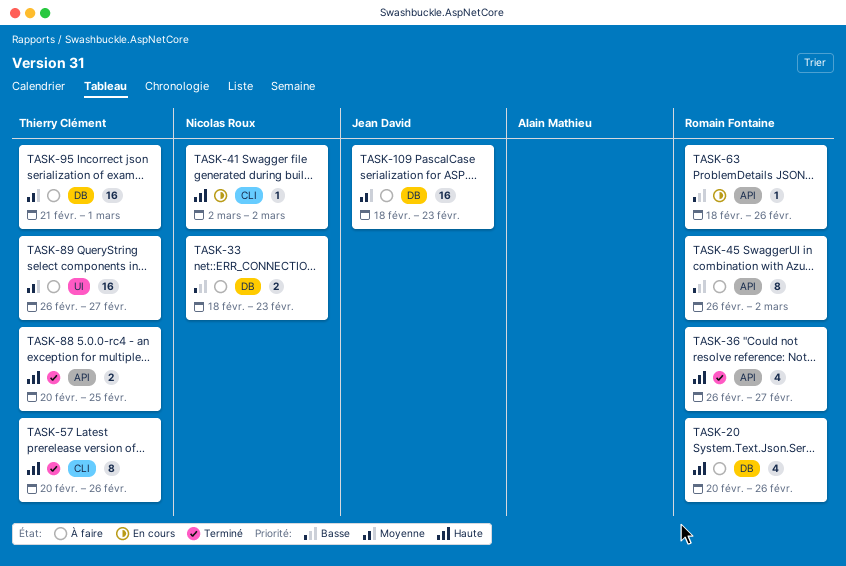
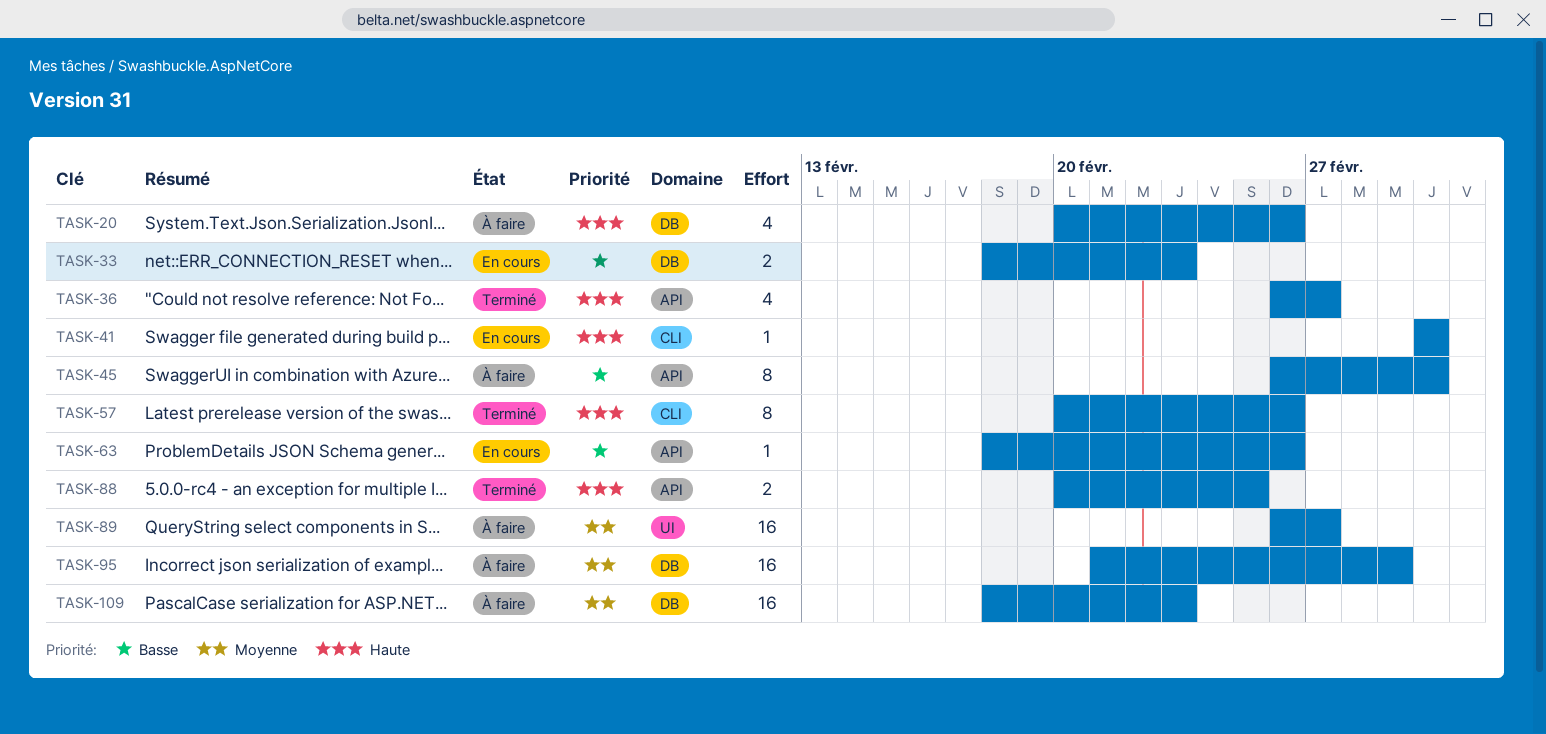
TASK-33, status: À faire -> En cours

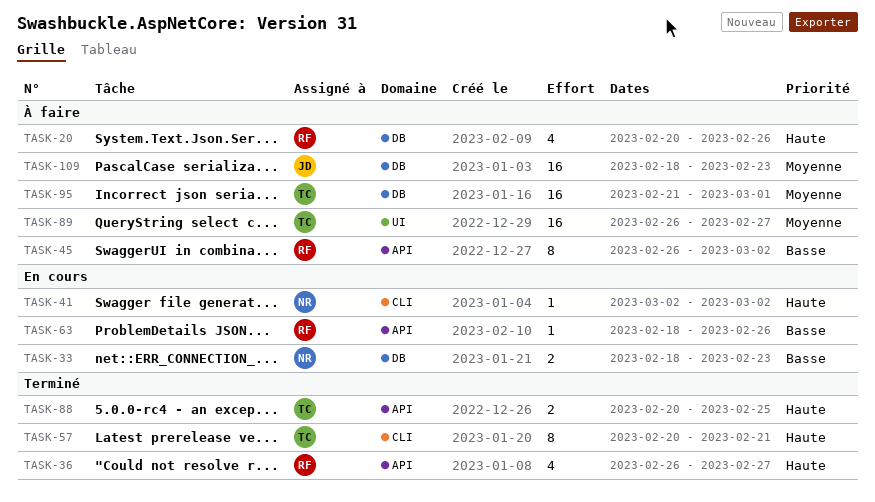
TASK-57, due: Feb 26 -> Feb 21

